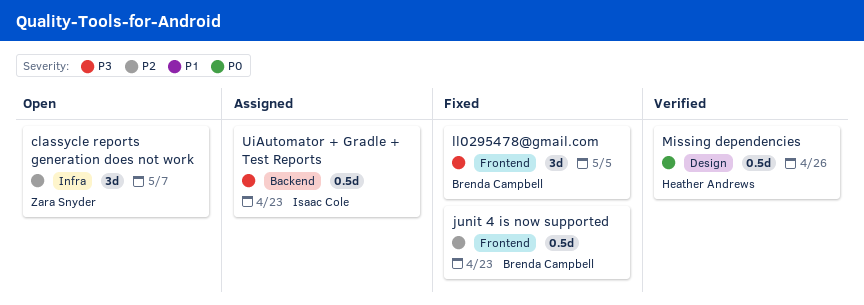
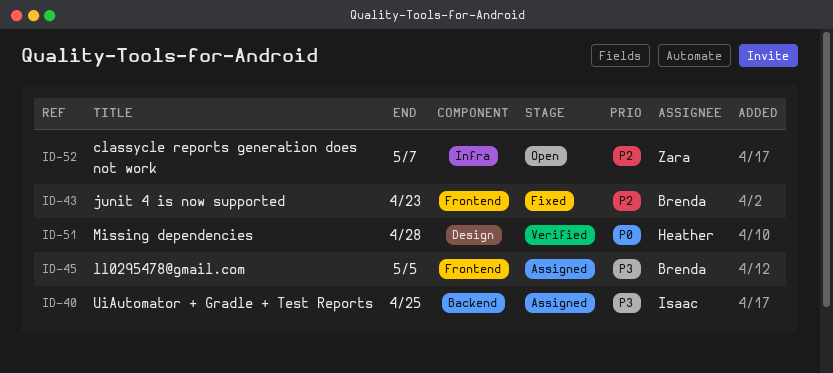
ll0295478@gmail.com, status: Fixed -> Assigned
Missing dependencies, due: Apr 26 -> Apr 28
UiAutomator + Gradle + Test Reports, due: Apr 23 -> Apr 25

